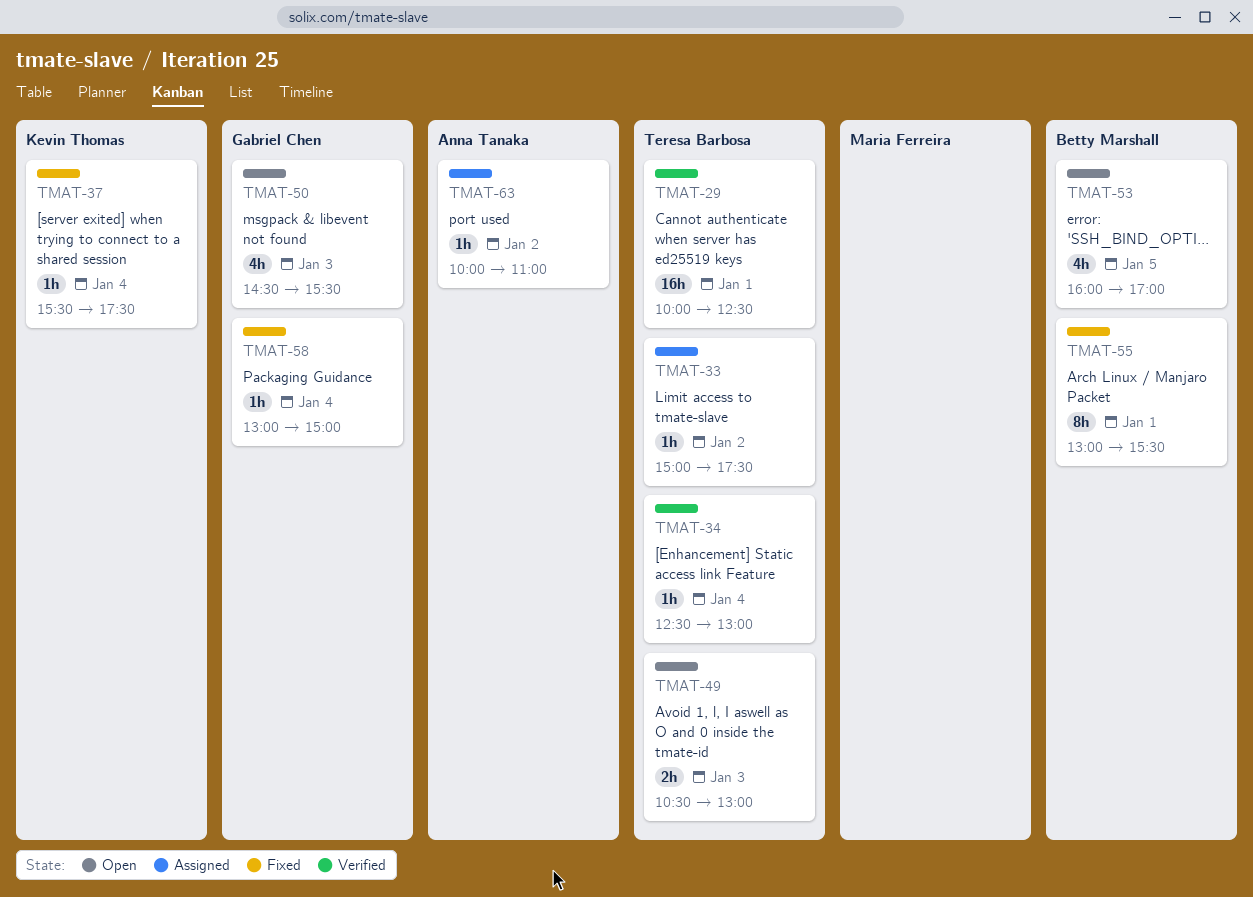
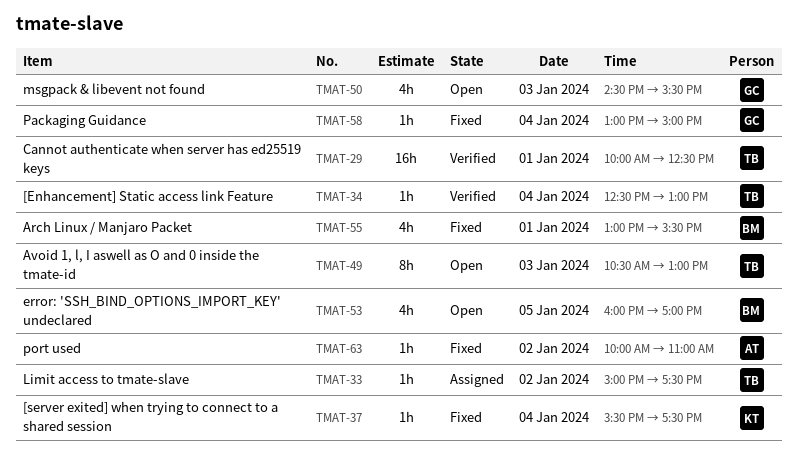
TMAT-49, estimate: 2h -> 8h
TMAT-55, estimate: 8h -> 4h
TMAT-63, status: Assigned -> Fixed

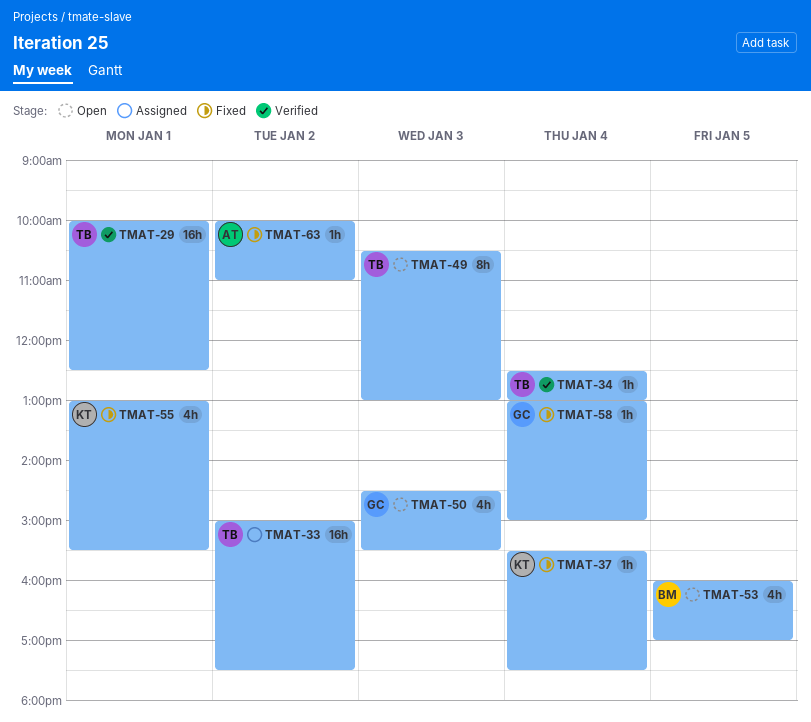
TMAT-33, estimate: 1h -> 16h
TMAT-55, owner: BM -> KT

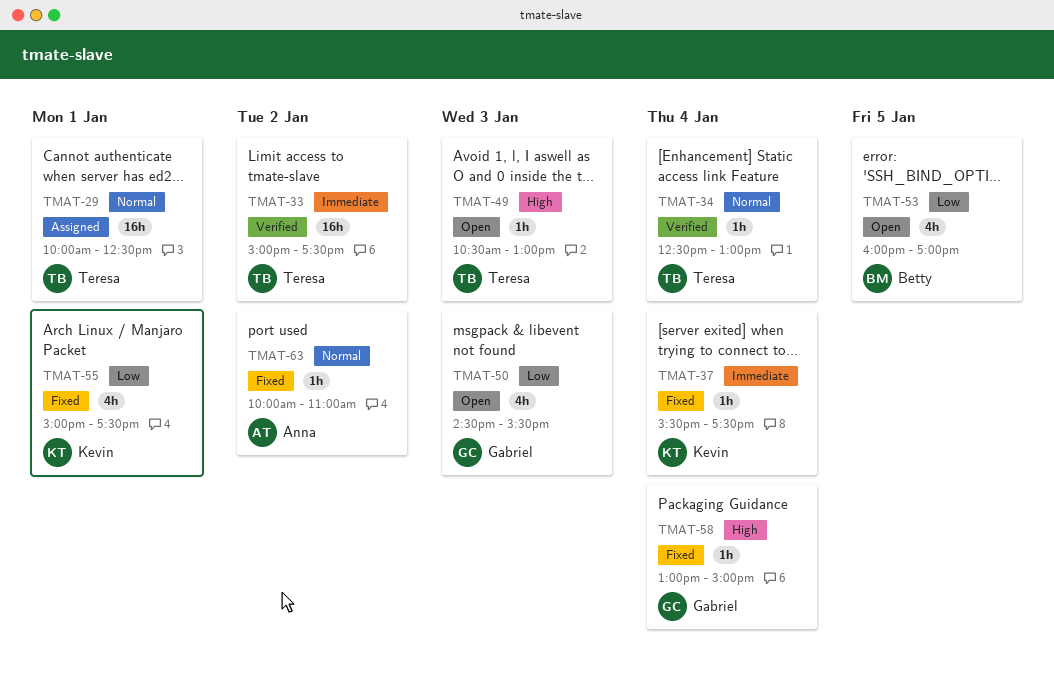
TMAT-29, status: Verified -> Assigned
TMAT-33, status: Assigned -> Verified
TMAT-49, estimate: 8h -> 1h
TMAT-55, begins: 13:00 -> 15:00
TMAT-55, ends: 15:30 -> 17:30

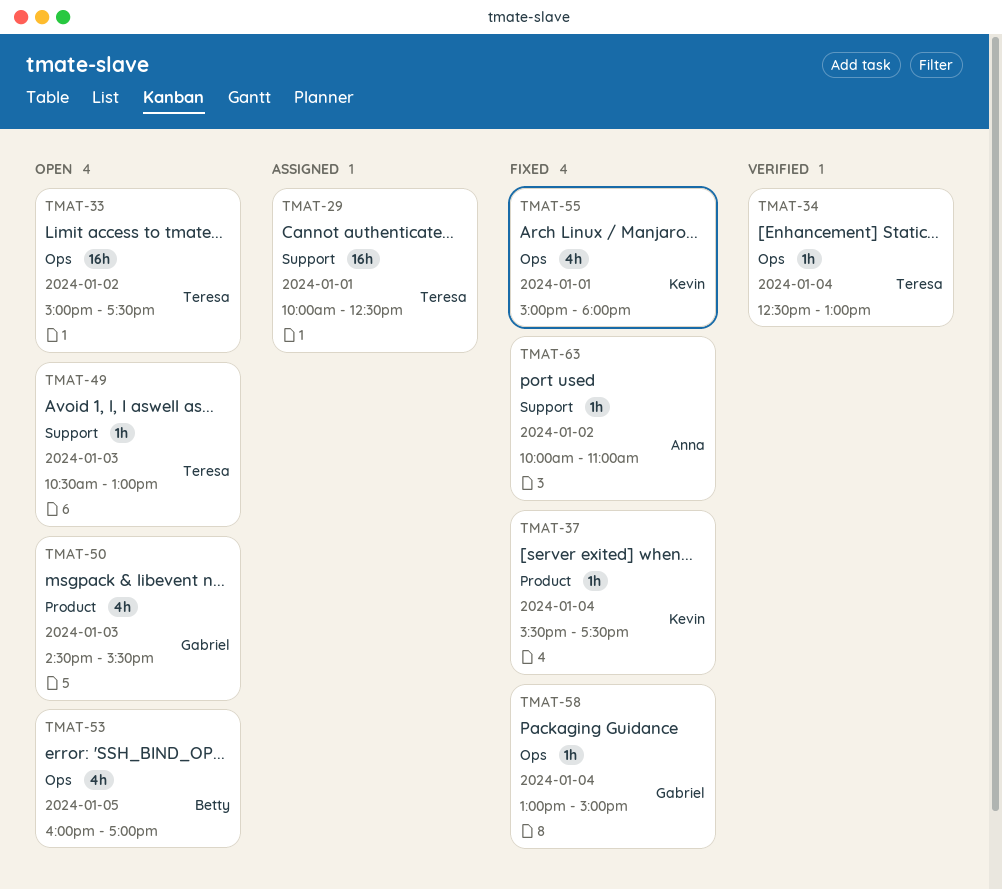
TMAT-33, status: Verified -> Open
TMAT-55, ends: 17:30 -> 18:00

